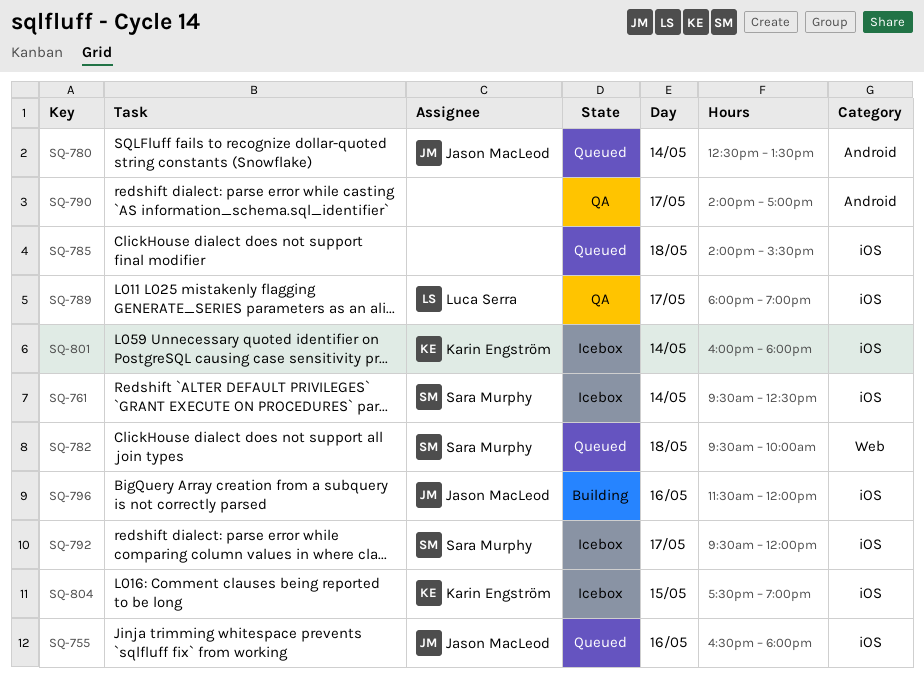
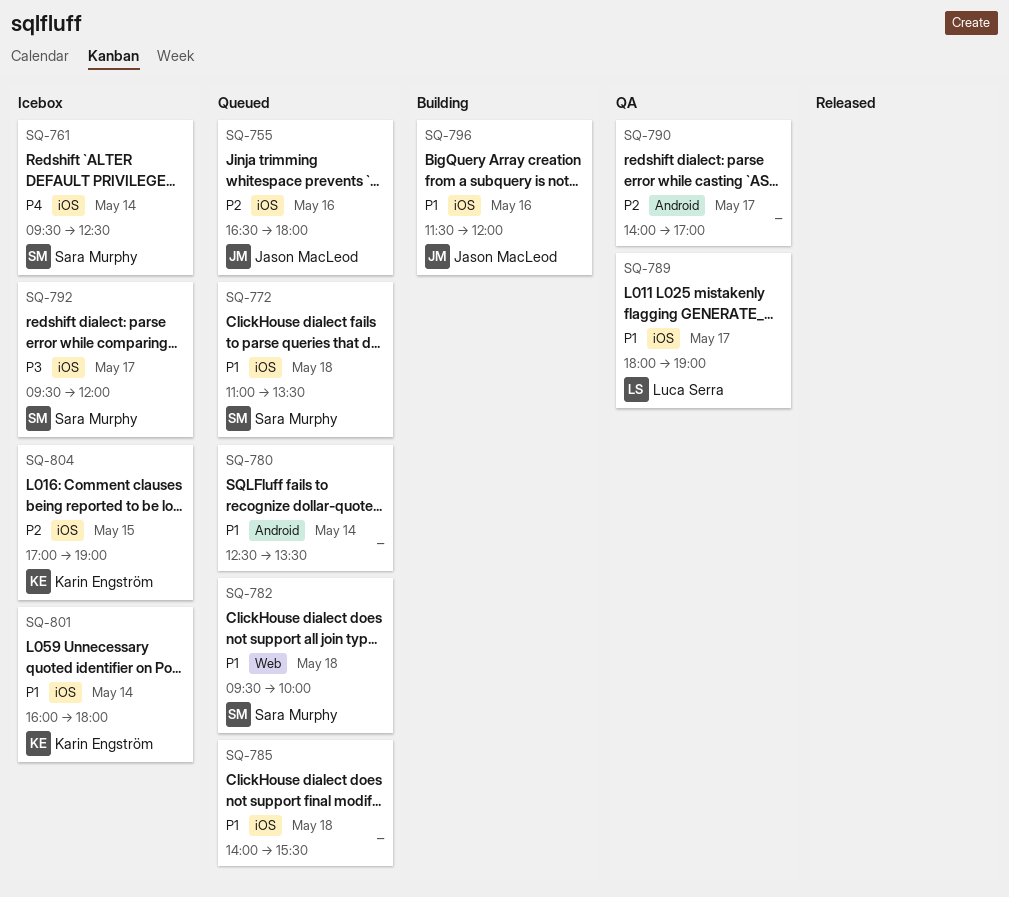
SQ-772: none -> present
SQ-780, owner: Jason MacLeod -> none
SQ-804, begins: 17:30 -> 17:00

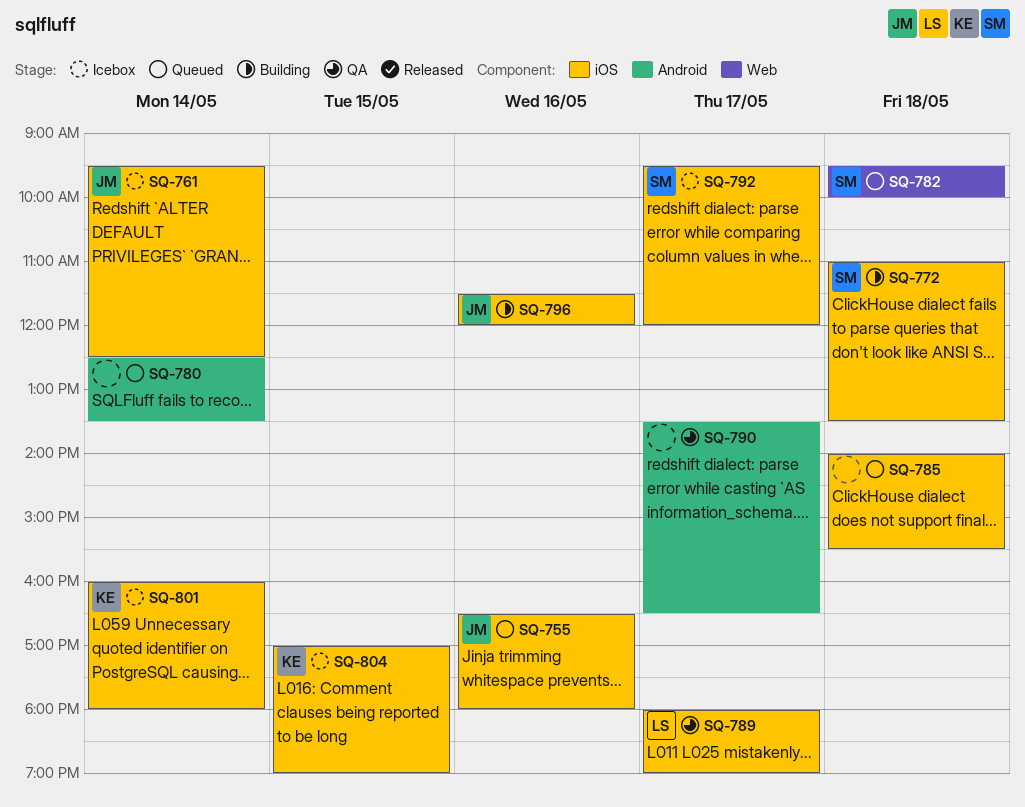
SQ-761, owner: Sara Murphy -> Jason MacLeod
SQ-772, status: Queued -> Building
SQ-790, begins: 14:00 -> 13:30
SQ-790, ends: 17:00 -> 16:30

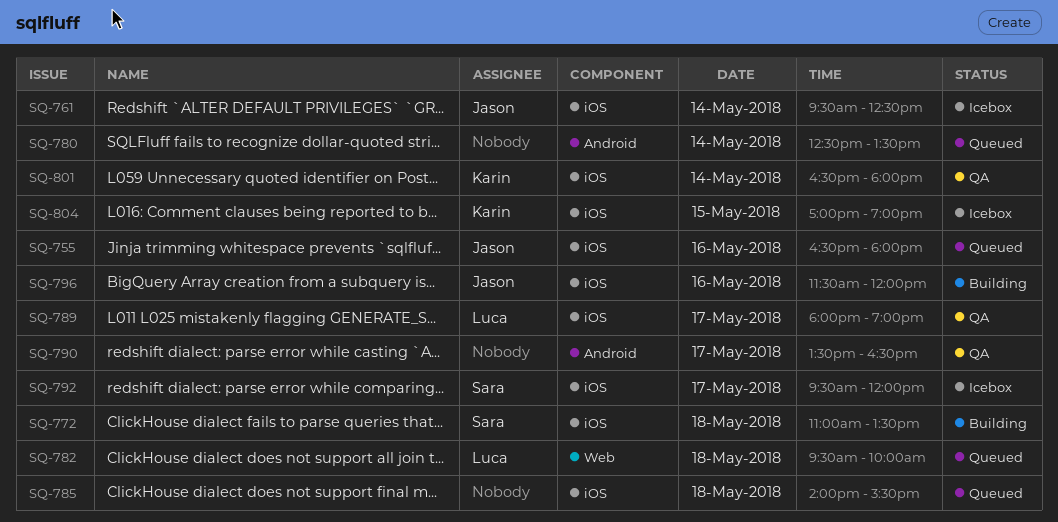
SQ-782, owner: Sara -> Luca
SQ-801, status: Icebox -> QA
SQ-801, begins: 16:00 -> 16:30

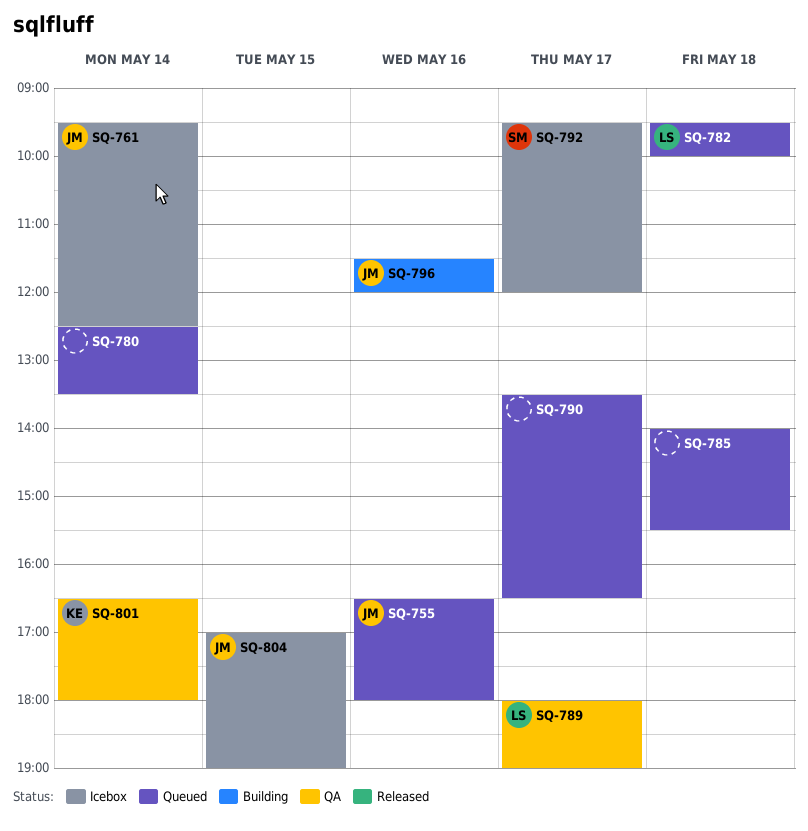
SQ-772: present -> none
SQ-790, status: QA -> Queued
SQ-804, owner: Karin -> Jason

